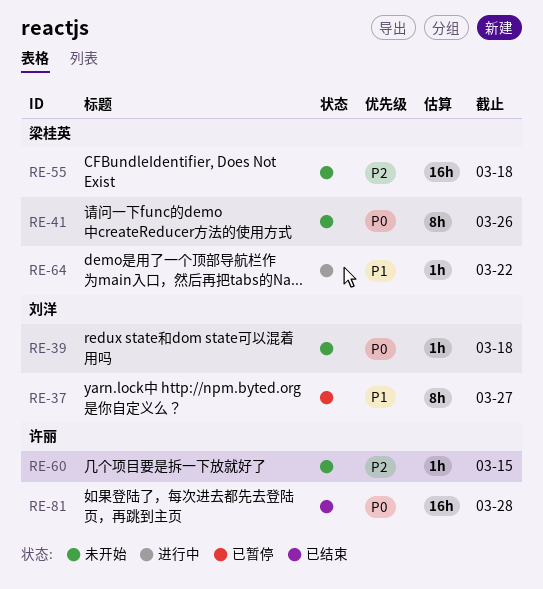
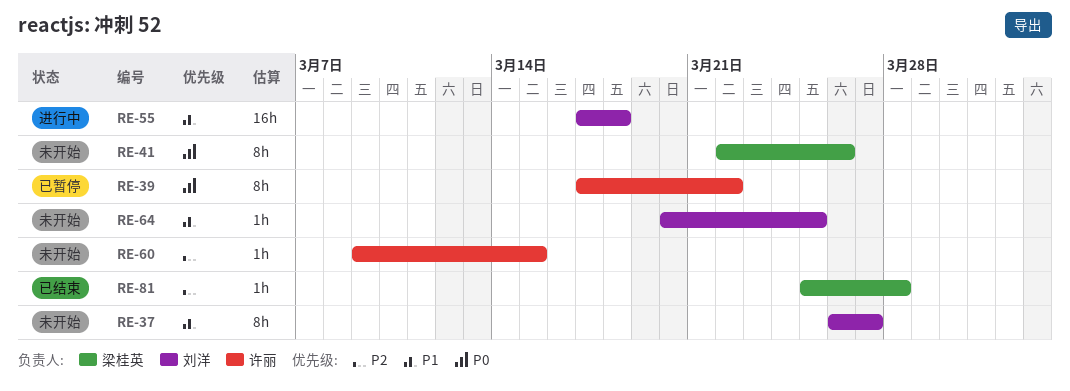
RE-37, status: 已暂停 -> 未开始
RE-39, status: 未开始 -> 已暂停
RE-39, owner: 刘洋 -> 许丽
RE-39, estimate: 1h -> 8h
RE-39, due: Mar 18 -> Mar 22
RE-55, status: 未开始 -> 进行中
RE-55, owner: 梁桂英 -> 刘洋
RE-55, priority: P2 -> P1
RE-64, status: 进行中 -> 未开始
RE-64, owner: 梁桂英 -> 刘洋
RE-64, due: Mar 22 -> Mar 25
RE-81, owner: 许丽 -> 梁桂英
RE-81, priority: P0 -> P2
RE-81, estimate: 16h -> 1h

